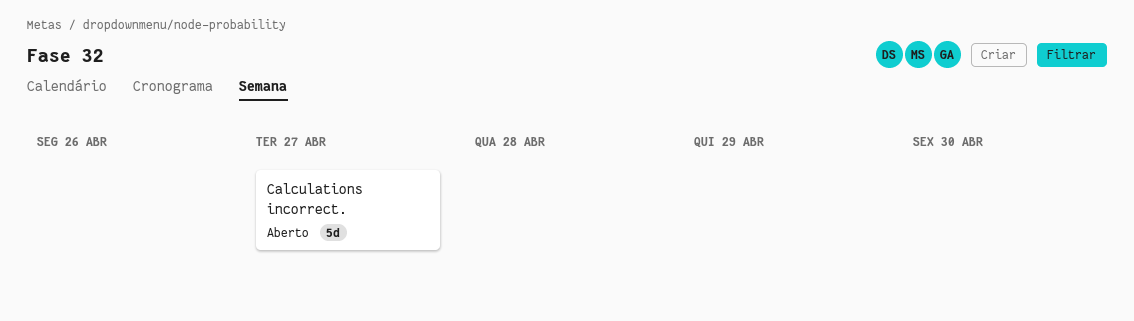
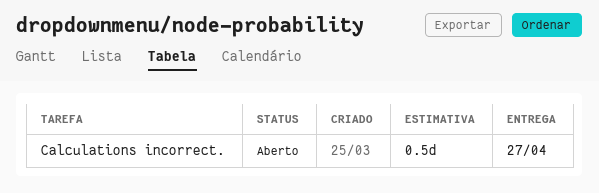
Calculations incorrect., estimate: 5d -> 0.5d

